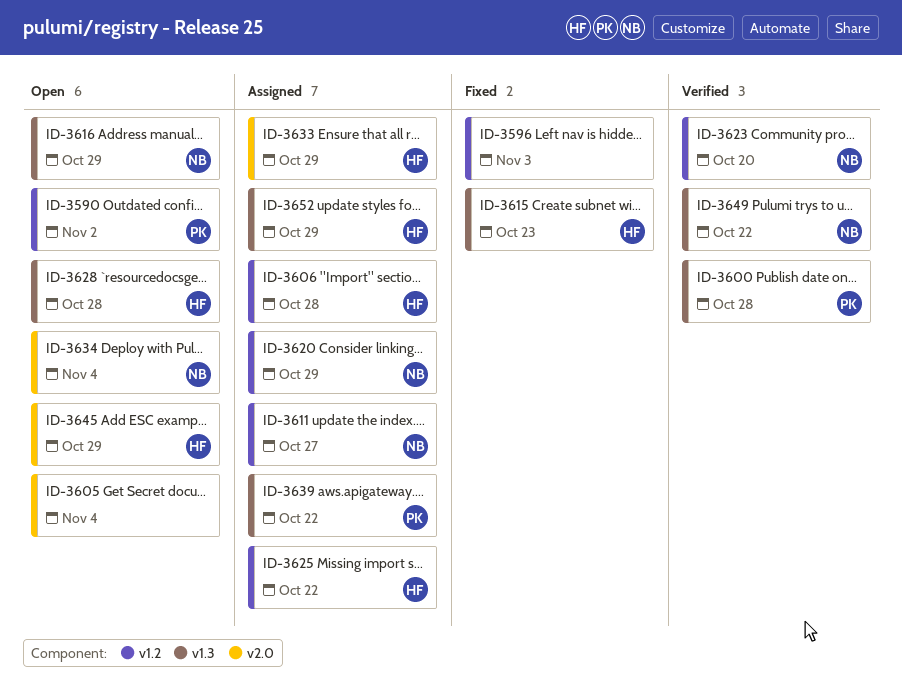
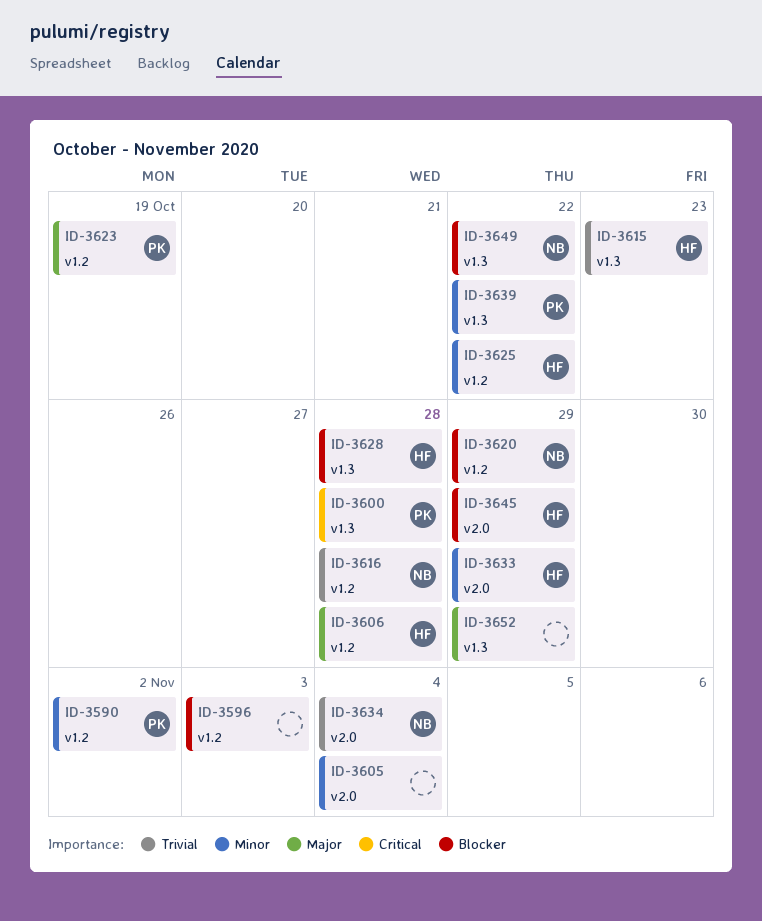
ID-3611: present -> none
ID-3616, label: v1.3 -> v1.2
ID-3616, due: Oct 29 -> Oct 28
ID-3623, owner: NB -> PK
ID-3623, due: Oct 20 -> Oct 19
ID-3652, owner: HF -> none

